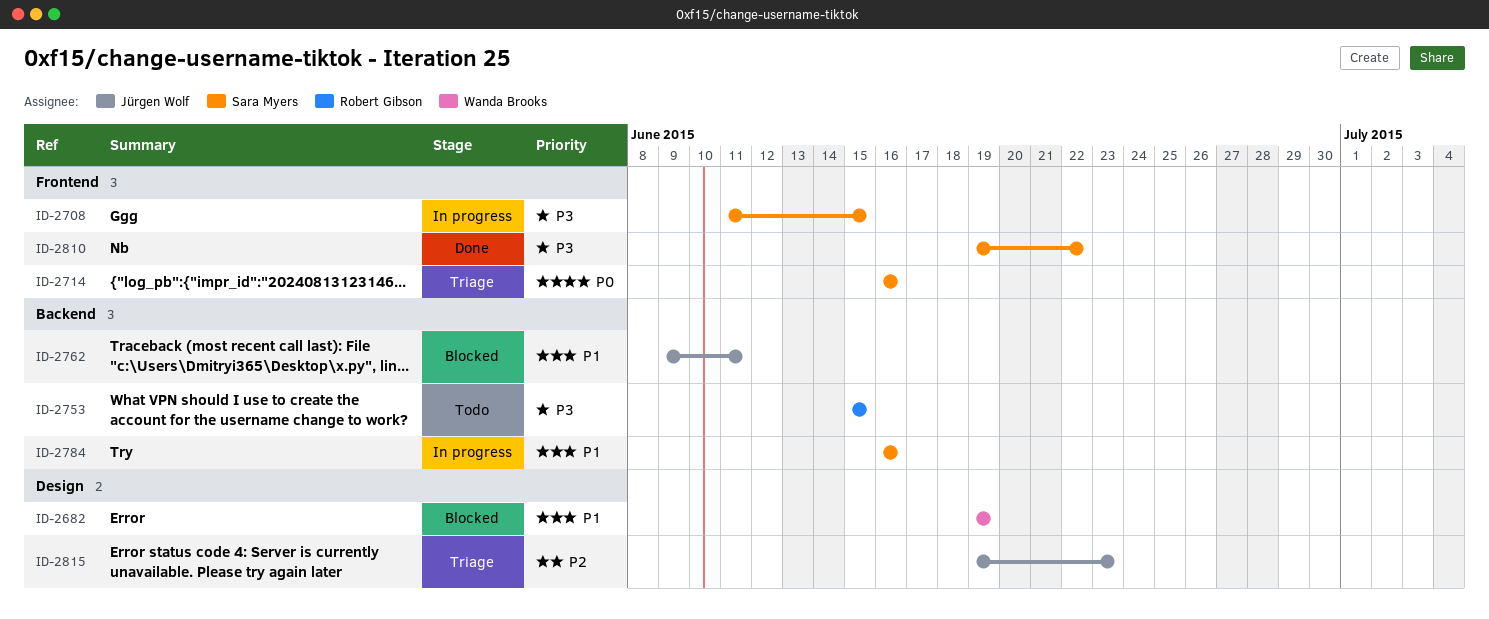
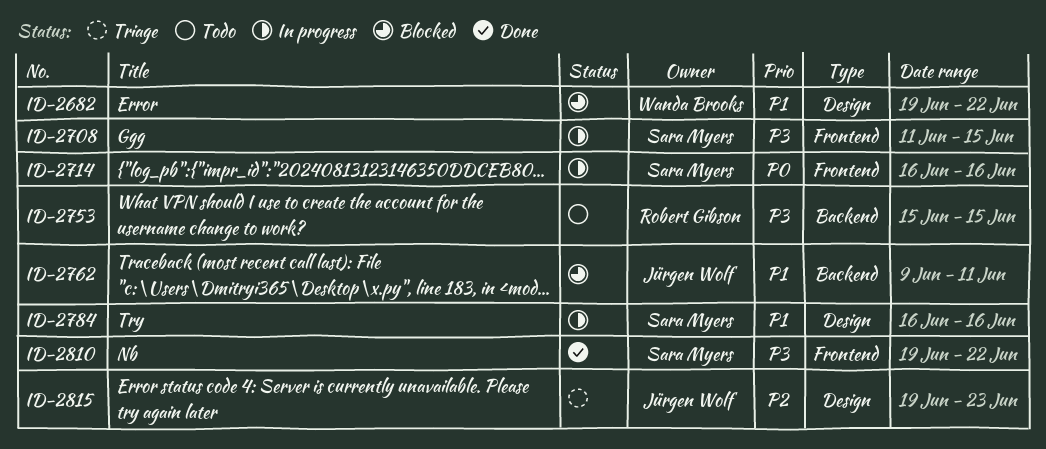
ID-2682, due: Jun 19 -> Jun 22
ID-2714, status: Triage -> In progress
ID-2784, label: Backend -> Design

